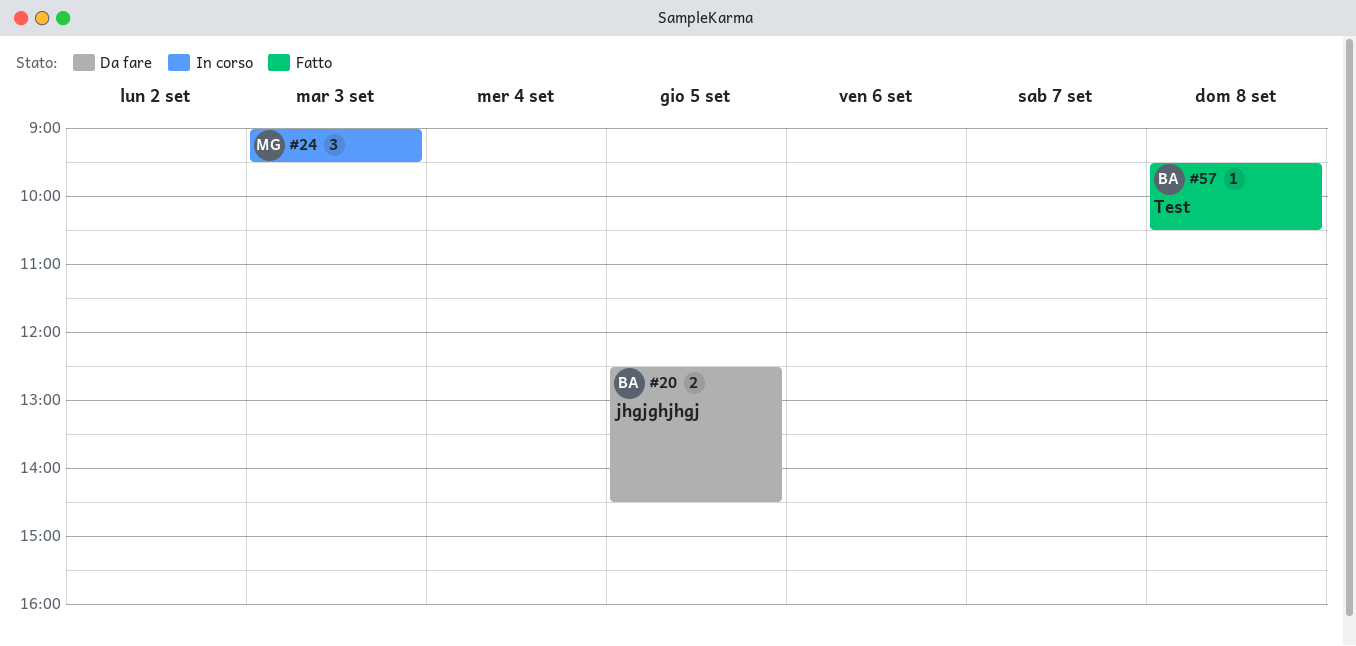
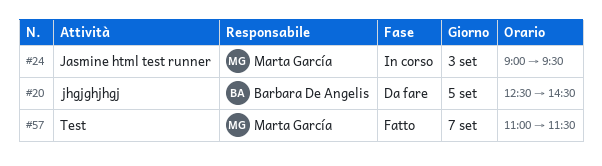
#57, owner: Barbara De Angelis -> Marta García
#57, day: Sep 8 -> Sep 7
#57, begins: 09:30 -> 11:00
#57, ends: 10:30 -> 11:30

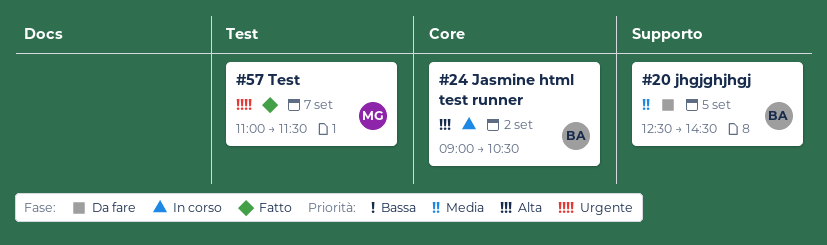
#24, owner: Marta García -> Barbara De Angelis
#24, day: Sep 3 -> Sep 2
#24, ends: 09:30 -> 10:30

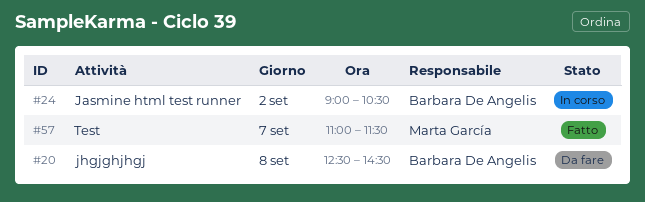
#20, day: Sep 5 -> Sep 8

